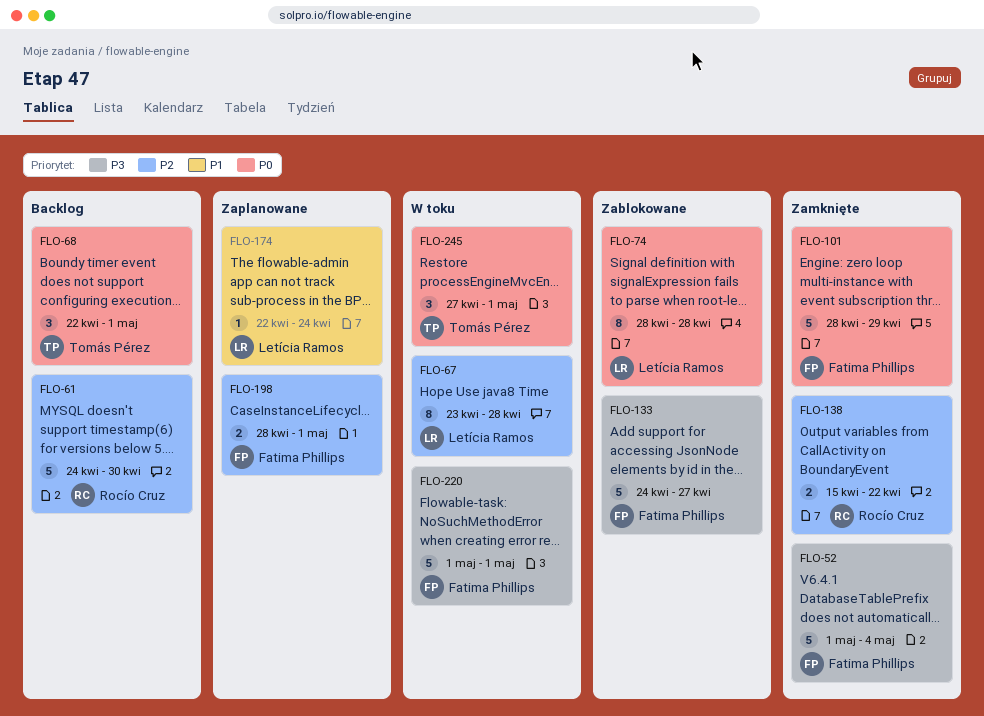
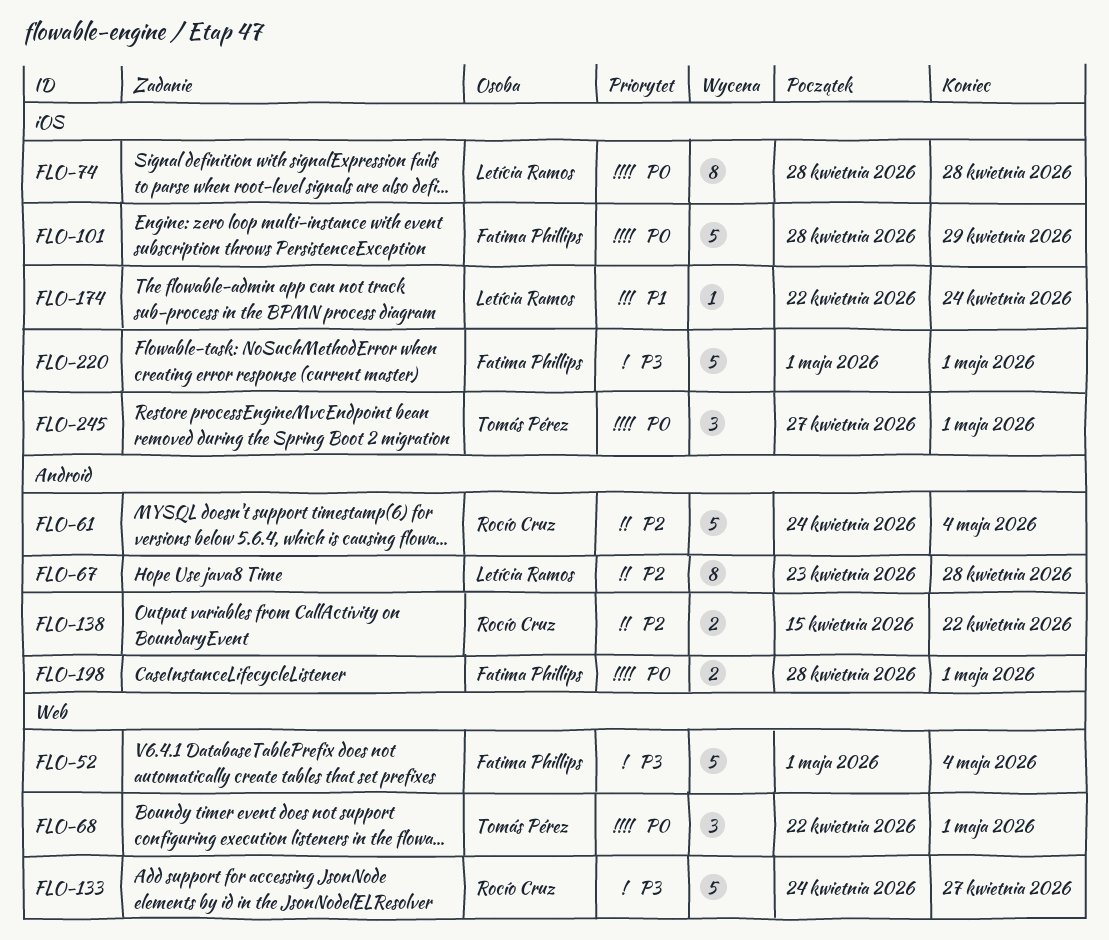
FLO-61, due: Apr 30 -> May 4
FLO-133, owner: Fatima Phillips -> Rocío Cruz
FLO-198, priority: P2 -> P0

